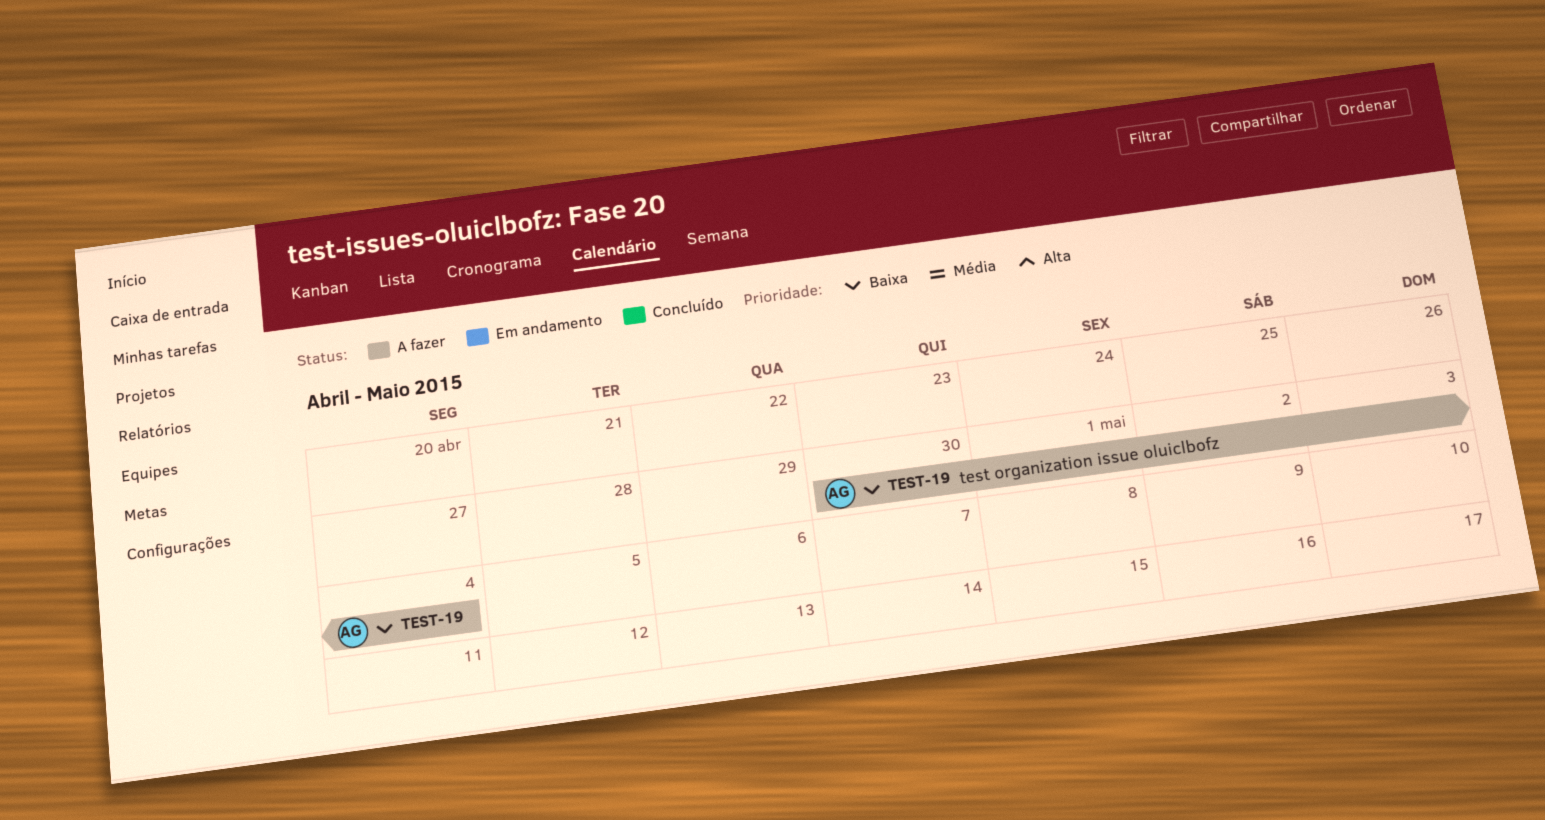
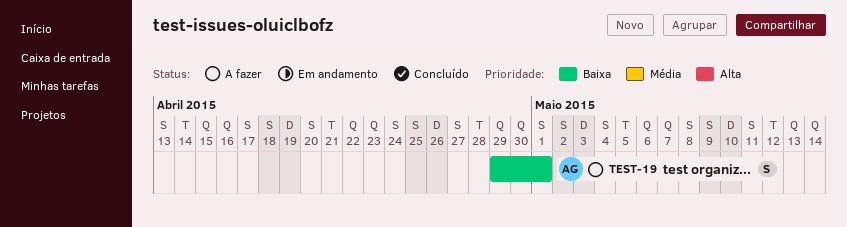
TEST-19, start: Apr 30 -> Apr 29
TEST-19, due: May 4 -> May 1

